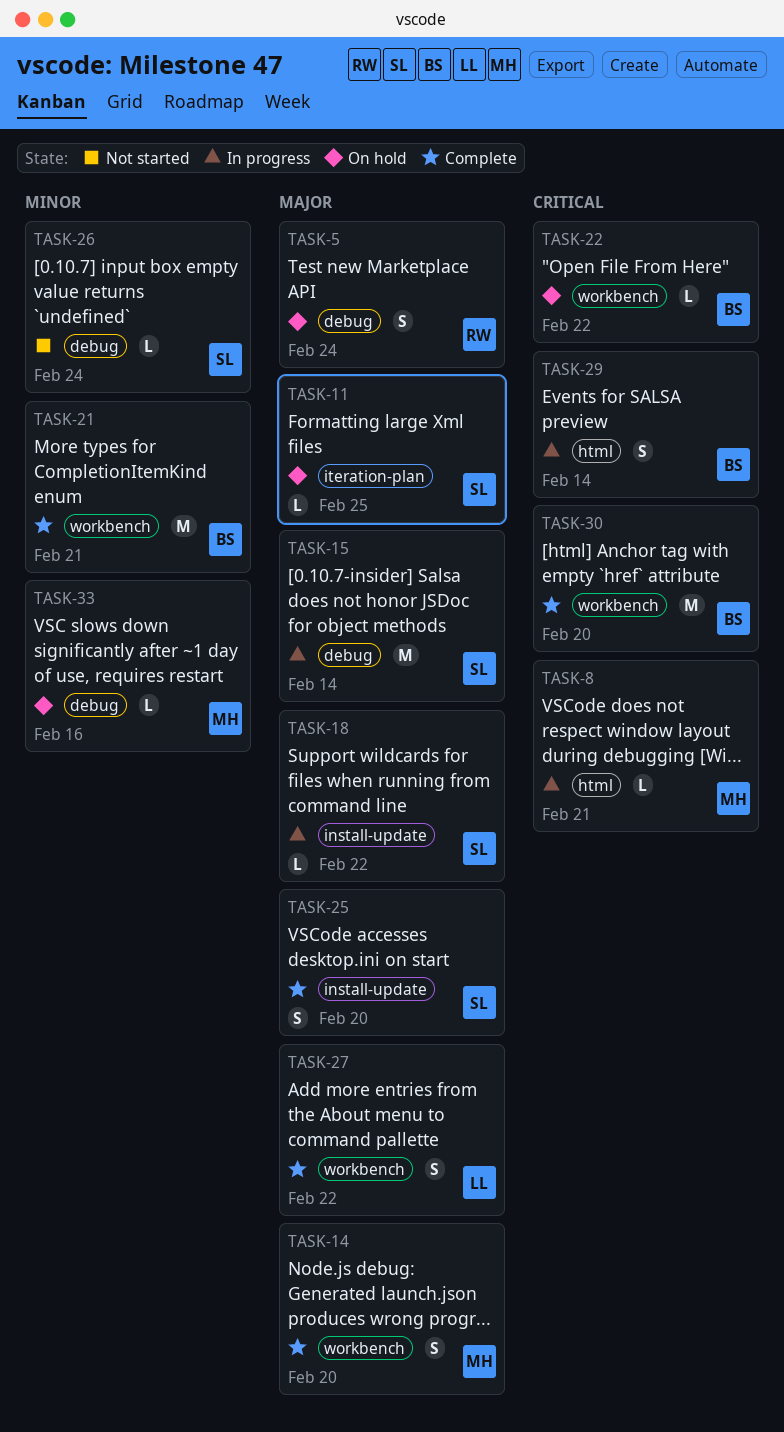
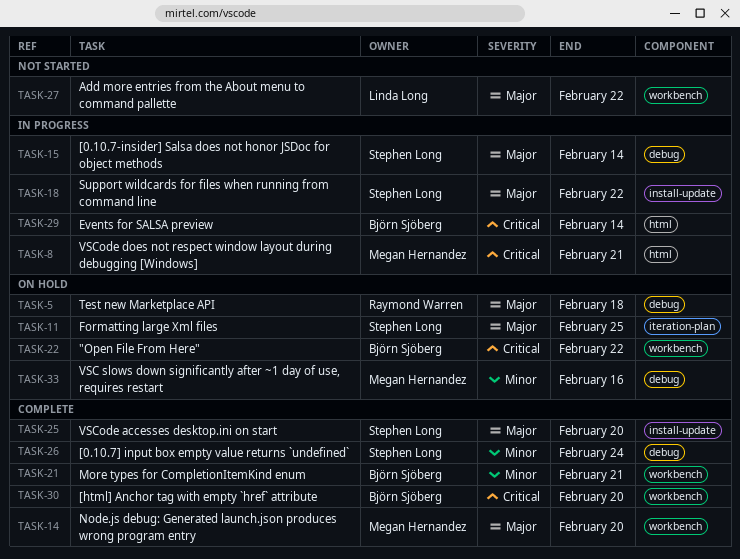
TASK-5, due: Feb 24 -> Feb 18
TASK-26, status: Not started -> Complete
TASK-27, status: Complete -> Not started

